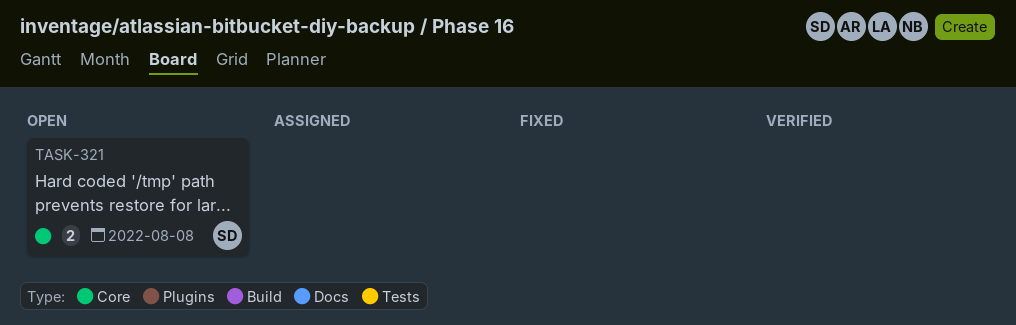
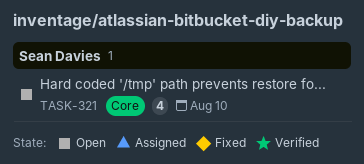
TASK-321, estimate: 2 -> 4
TASK-321, due: Aug 8 -> Aug 10

